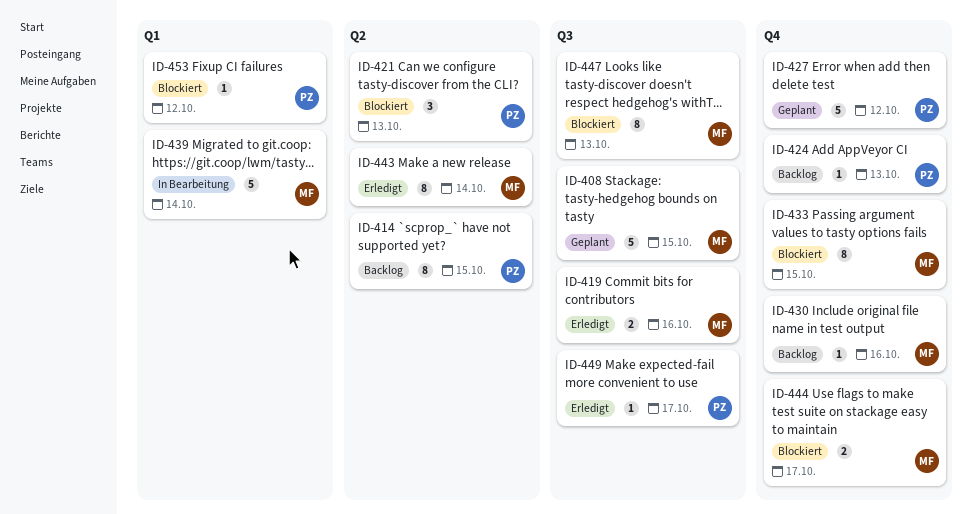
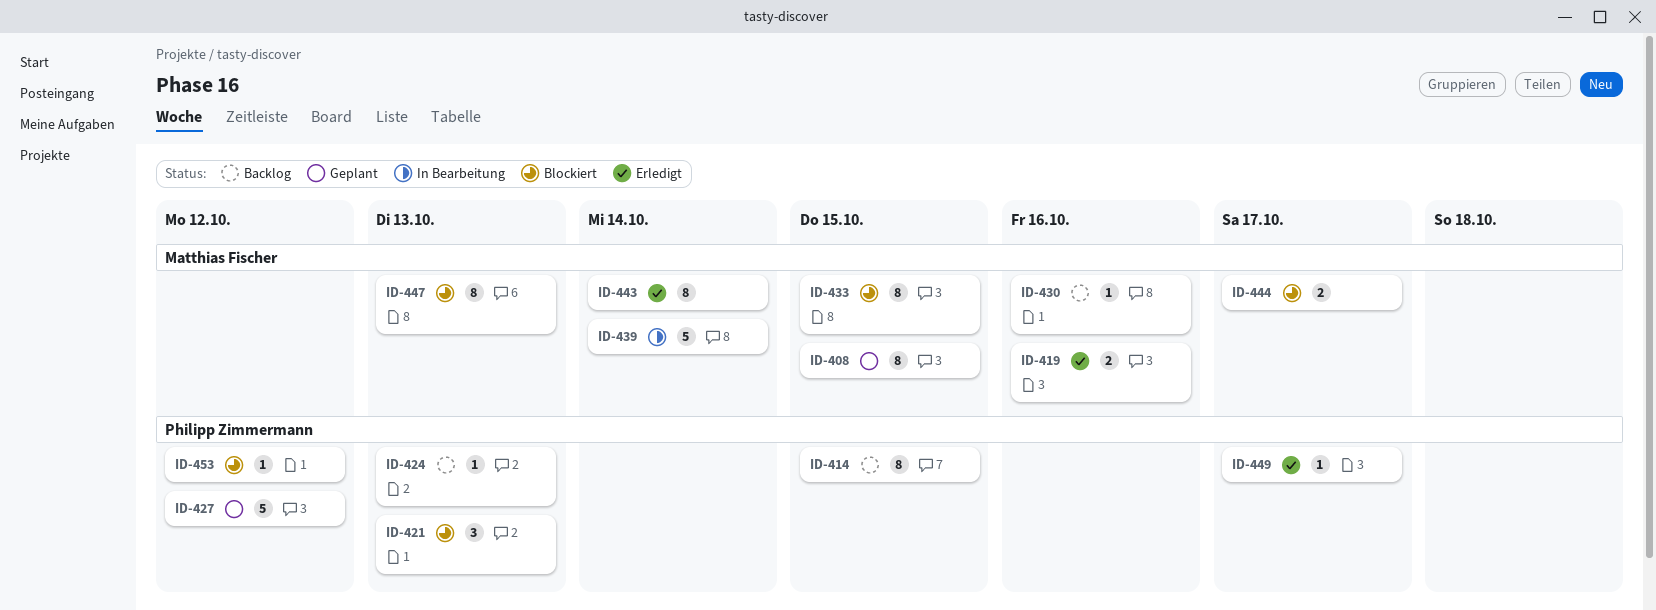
ID-408, estimate: 5 -> 8

